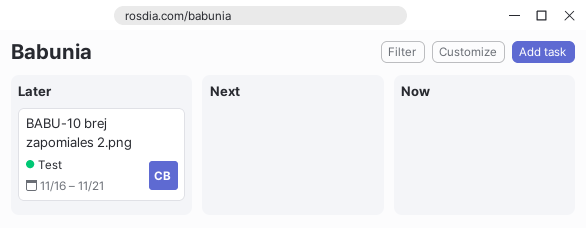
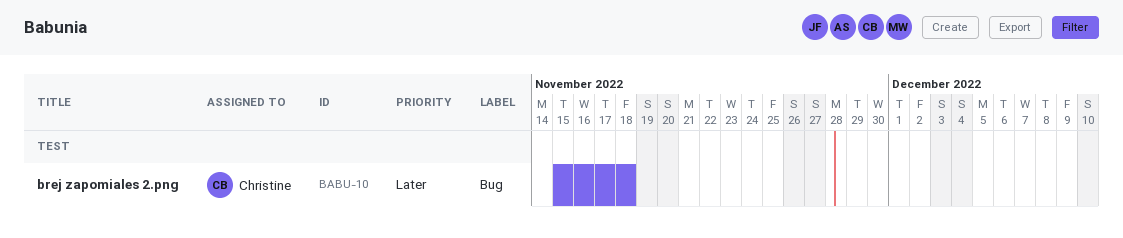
BABU-10, start: Nov 16 -> Nov 15
BABU-10, due: Nov 21 -> Nov 18

